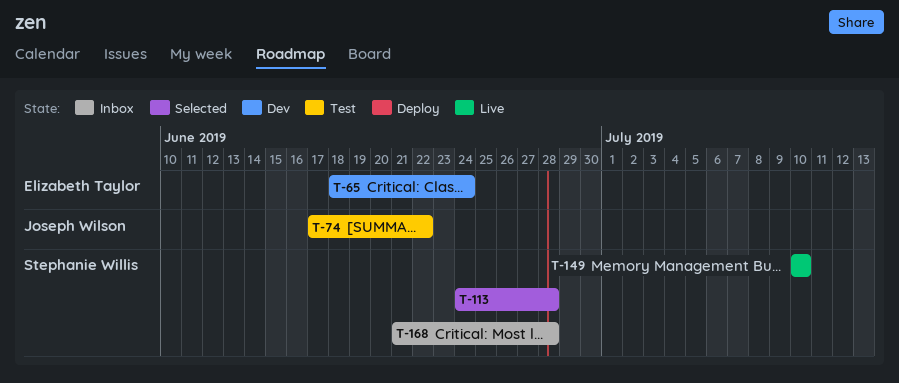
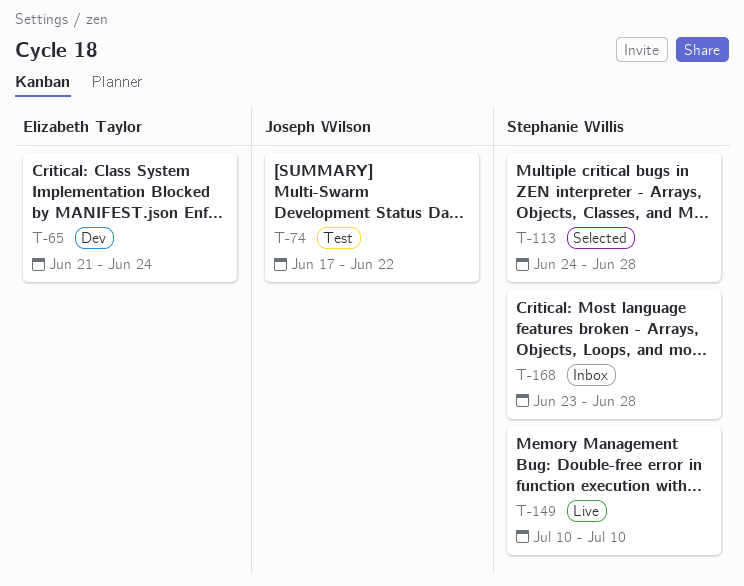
T-65, start: Jun 18 -> Jun 21
T-168, start: Jun 21 -> Jun 23

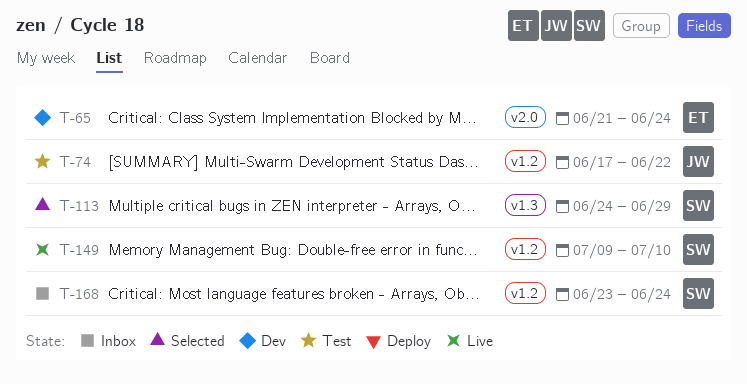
T-113, due: Jun 28 -> Jun 29
T-149, start: Jul 10 -> Jul 9
T-168, due: Jun 28 -> Jun 24

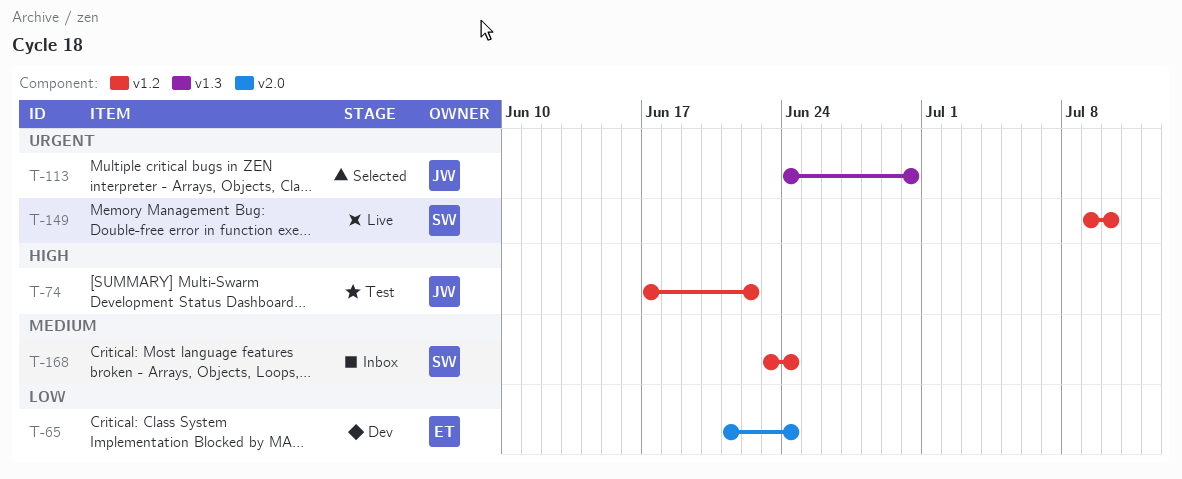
T-113, owner: SW -> JW
T-113, due: Jun 29 -> Jun 30

